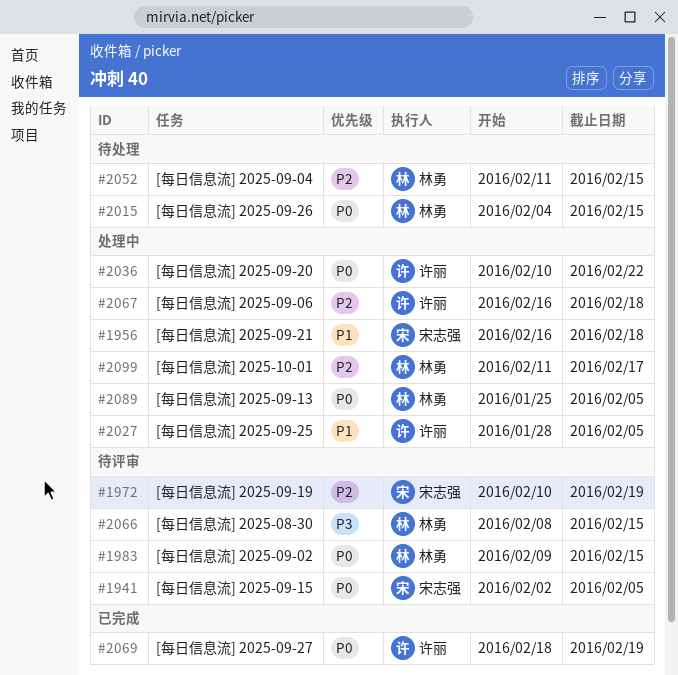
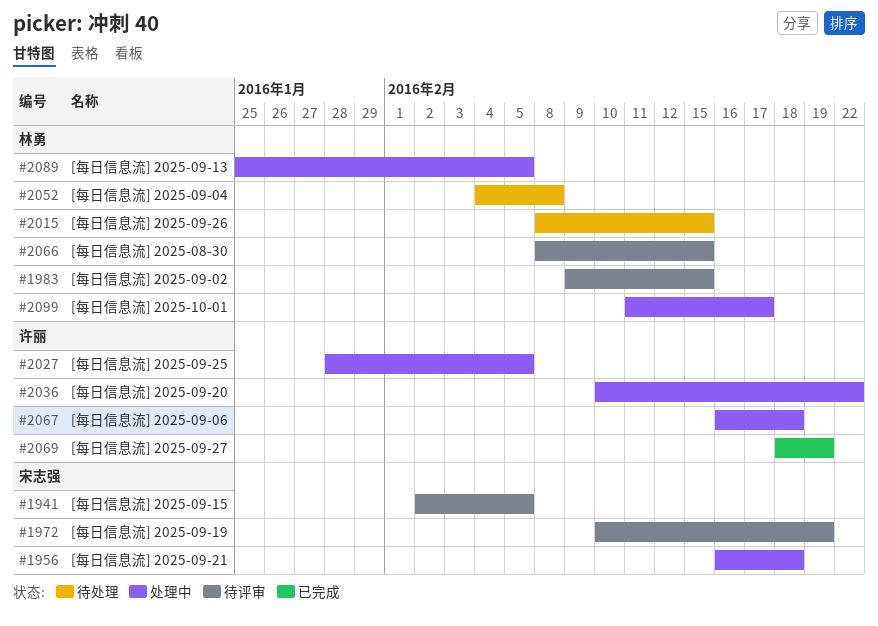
#2015, start: Feb 4 -> Feb 8
#2052, start: Feb 11 -> Feb 4
#2052, due: Feb 15 -> Feb 8

